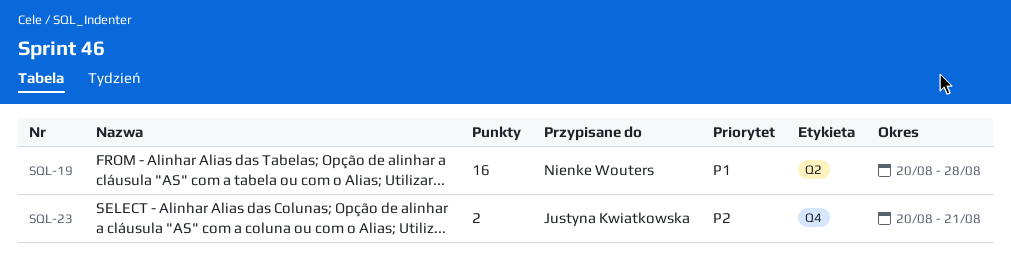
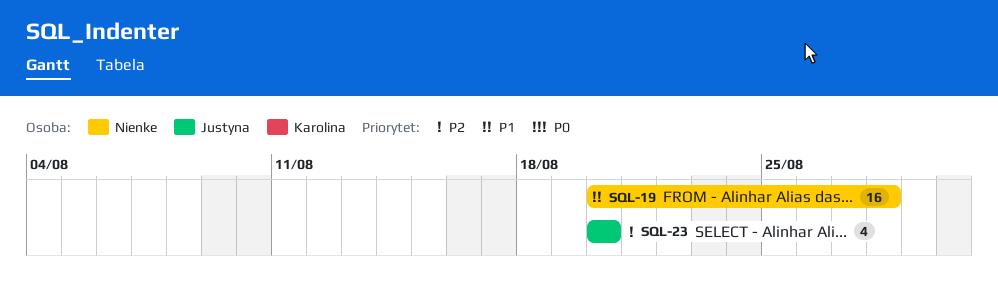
SQL-23, estimate: 2 -> 4
SQL-23, due: Aug 21 -> Aug 20

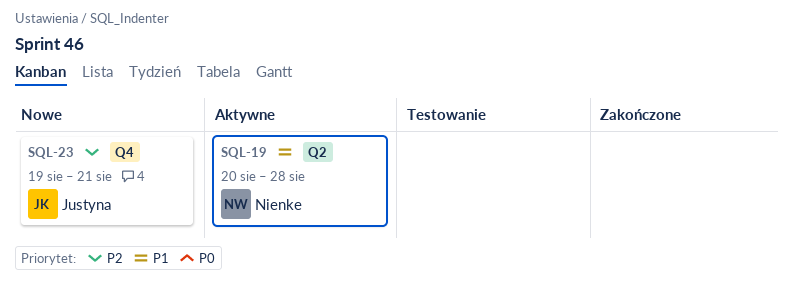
SQL-23, start: Aug 20 -> Aug 19
SQL-23, due: Aug 20 -> Aug 21

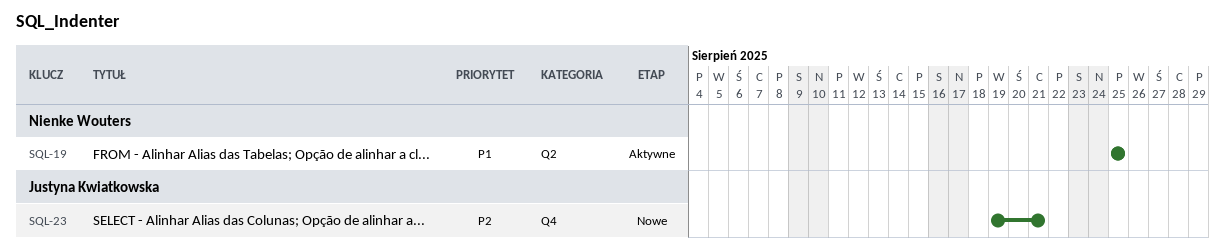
SQL-19, start: Aug 20 -> Aug 25
SQL-19, due: Aug 28 -> Aug 25

